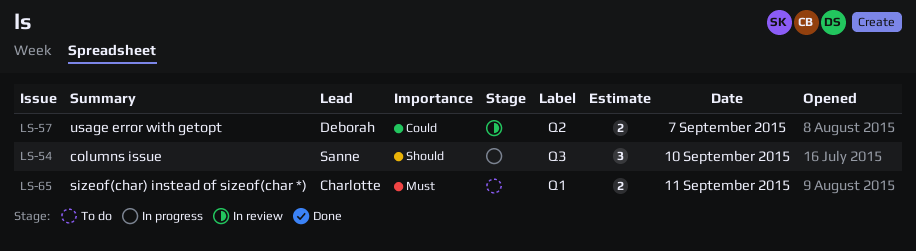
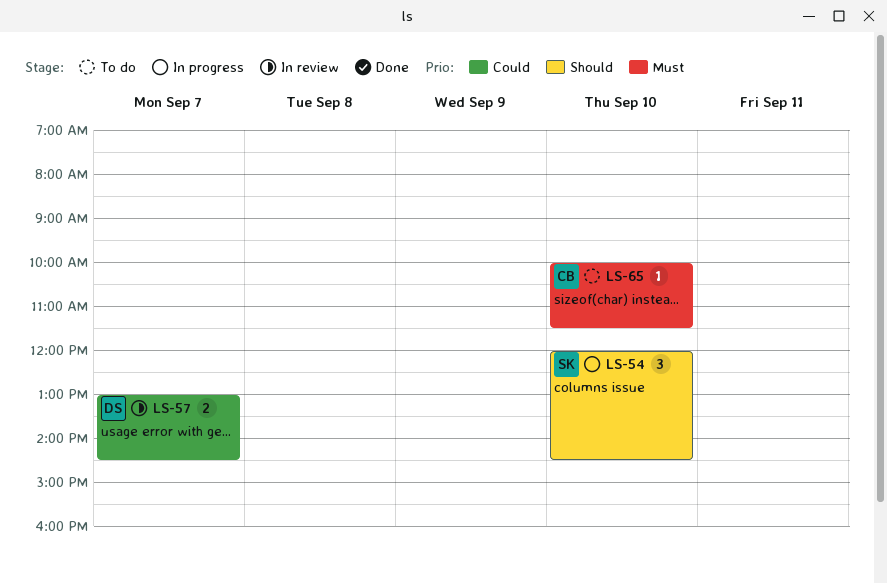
LS-65, estimate: 2 -> 1
LS-65, day: Sep 11 -> Sep 10

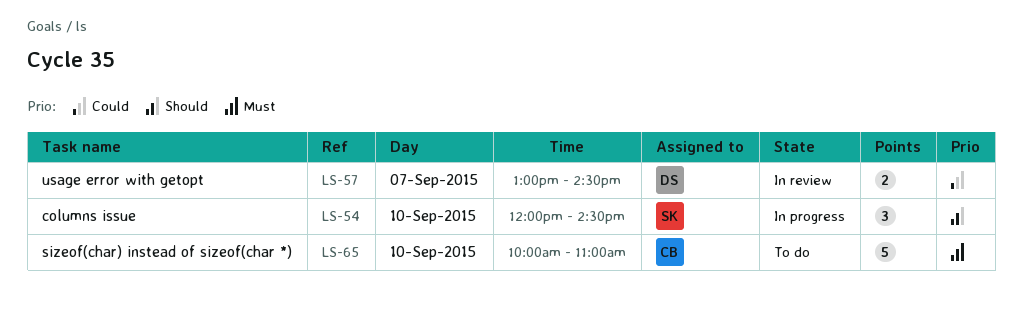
LS-65, estimate: 1 -> 5
LS-65, ends: 11:30 -> 11:00

